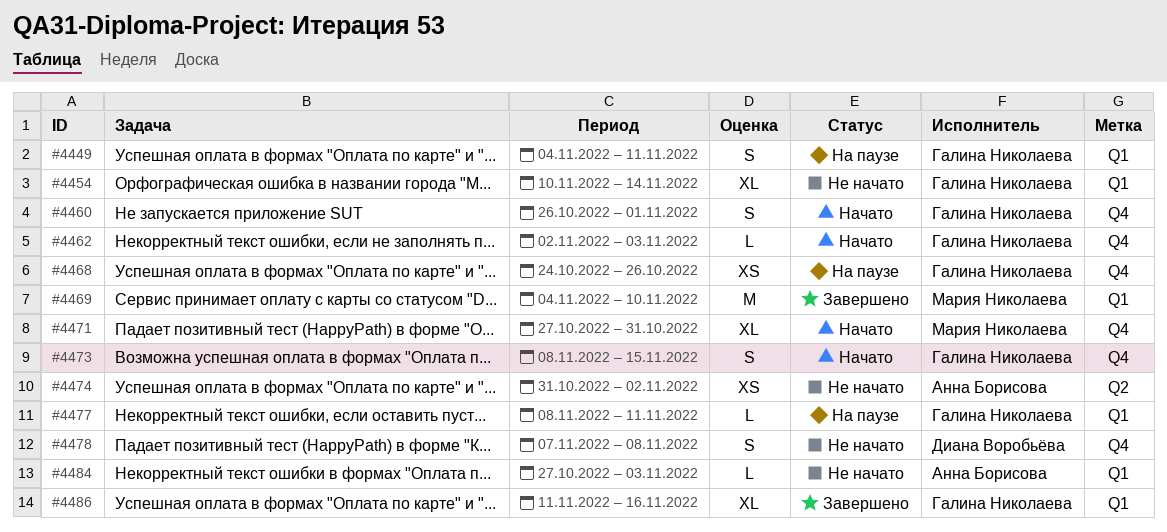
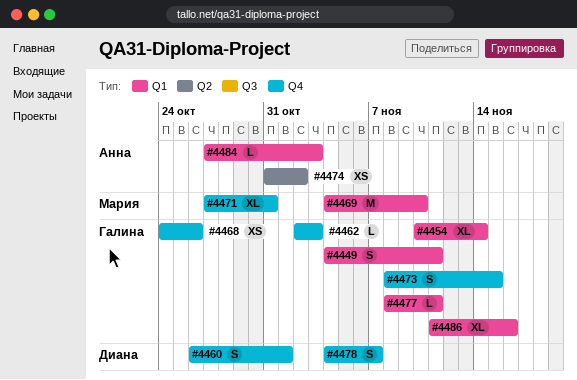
#4460, owner: Галина Николаева -> Диана Воробьёва
#4478, start: Nov 7 -> Nov 4
#4478, due: Nov 8 -> Nov 7

